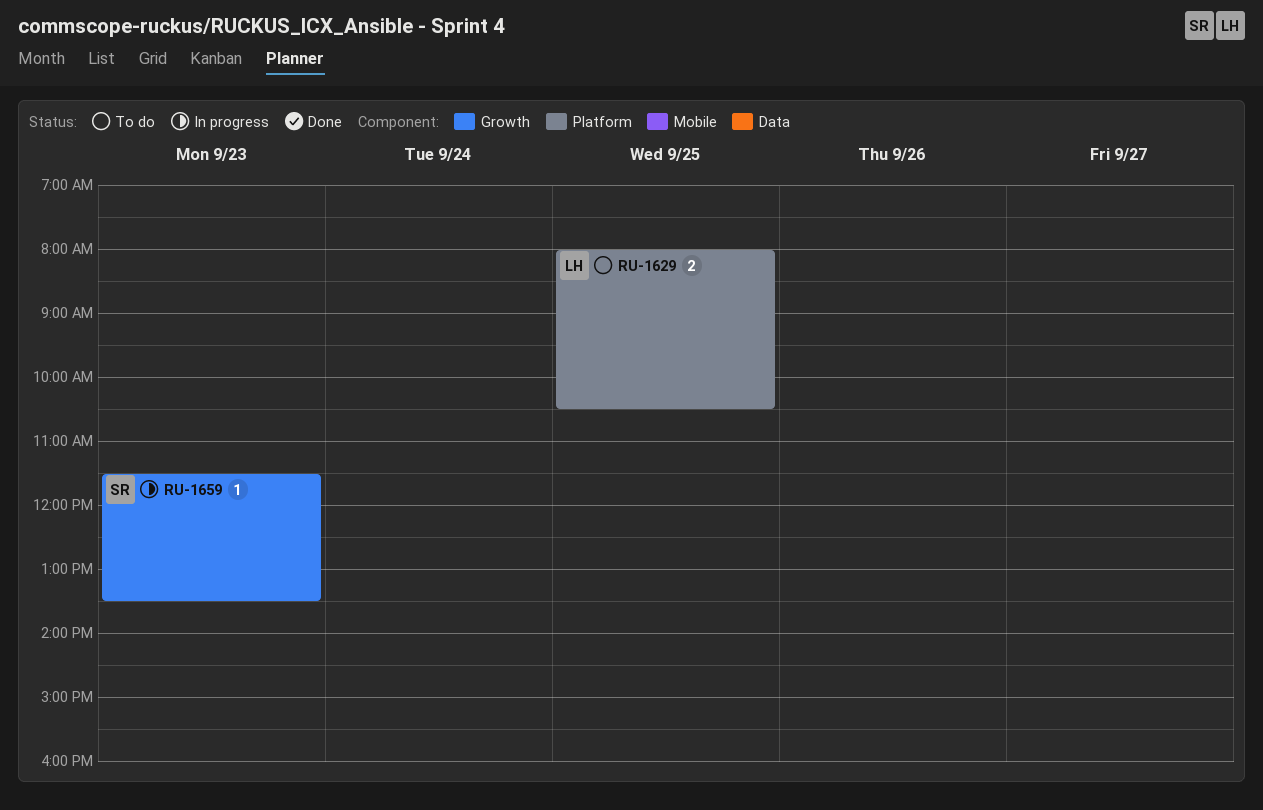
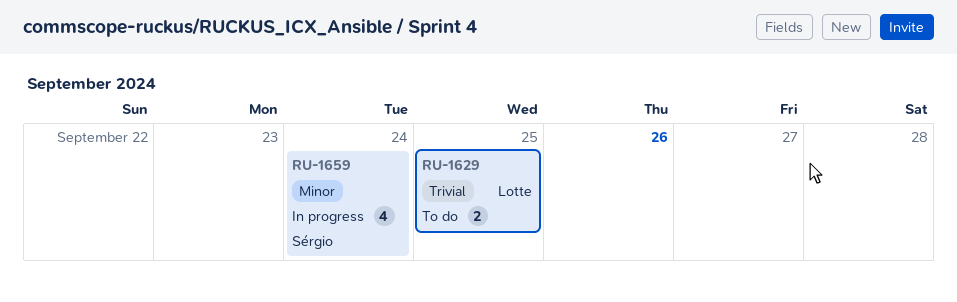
RU-1659, estimate: 1 -> 4
RU-1659, day: Sep 23 -> Sep 24

